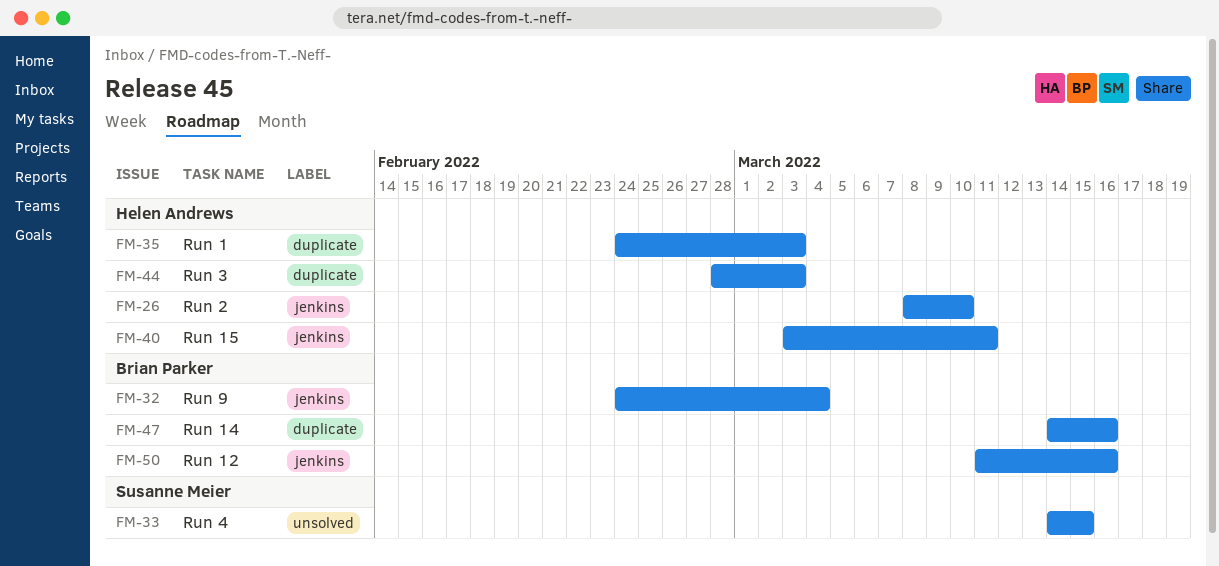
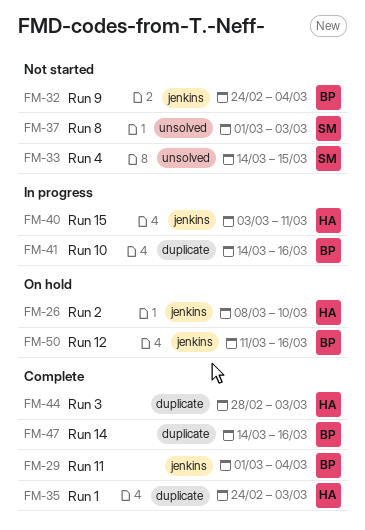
FM-29: none -> present
FM-37: none -> present
FM-41: none -> present

